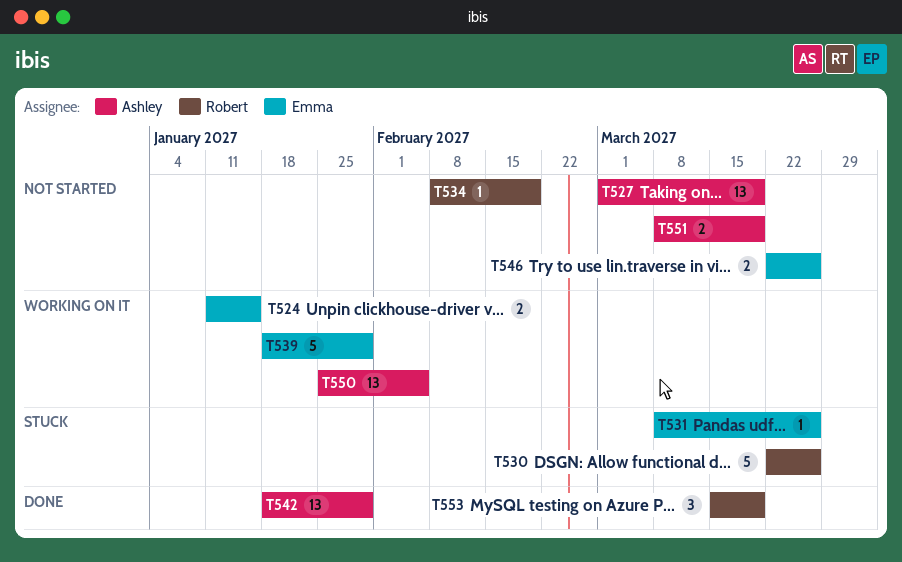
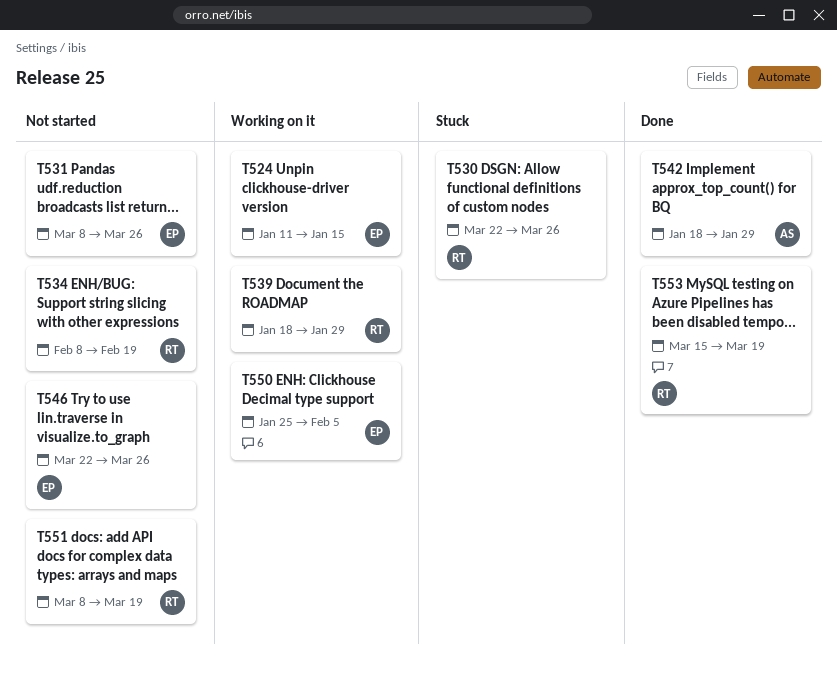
T527: present -> none
T531, status: Stuck -> Not started
T539, owner: Emma -> Robert
T550, owner: Ashley -> Emma
T551, owner: Ashley -> Robert

